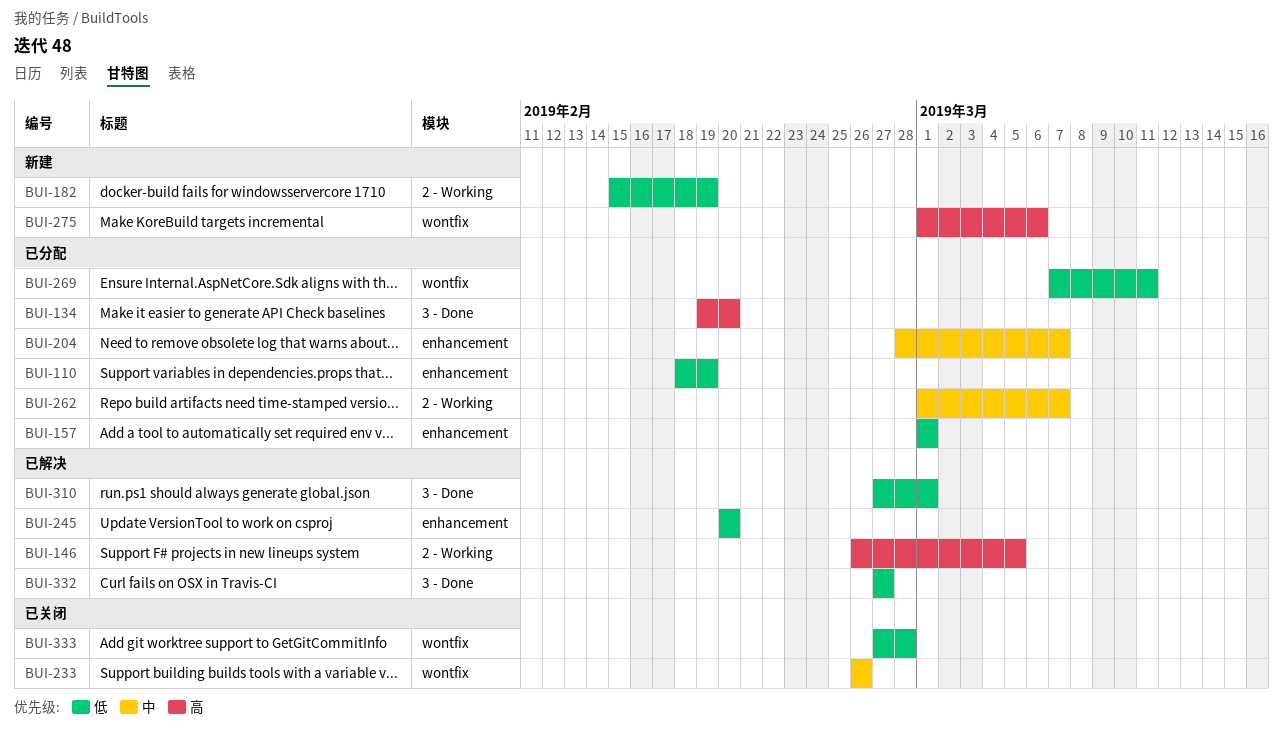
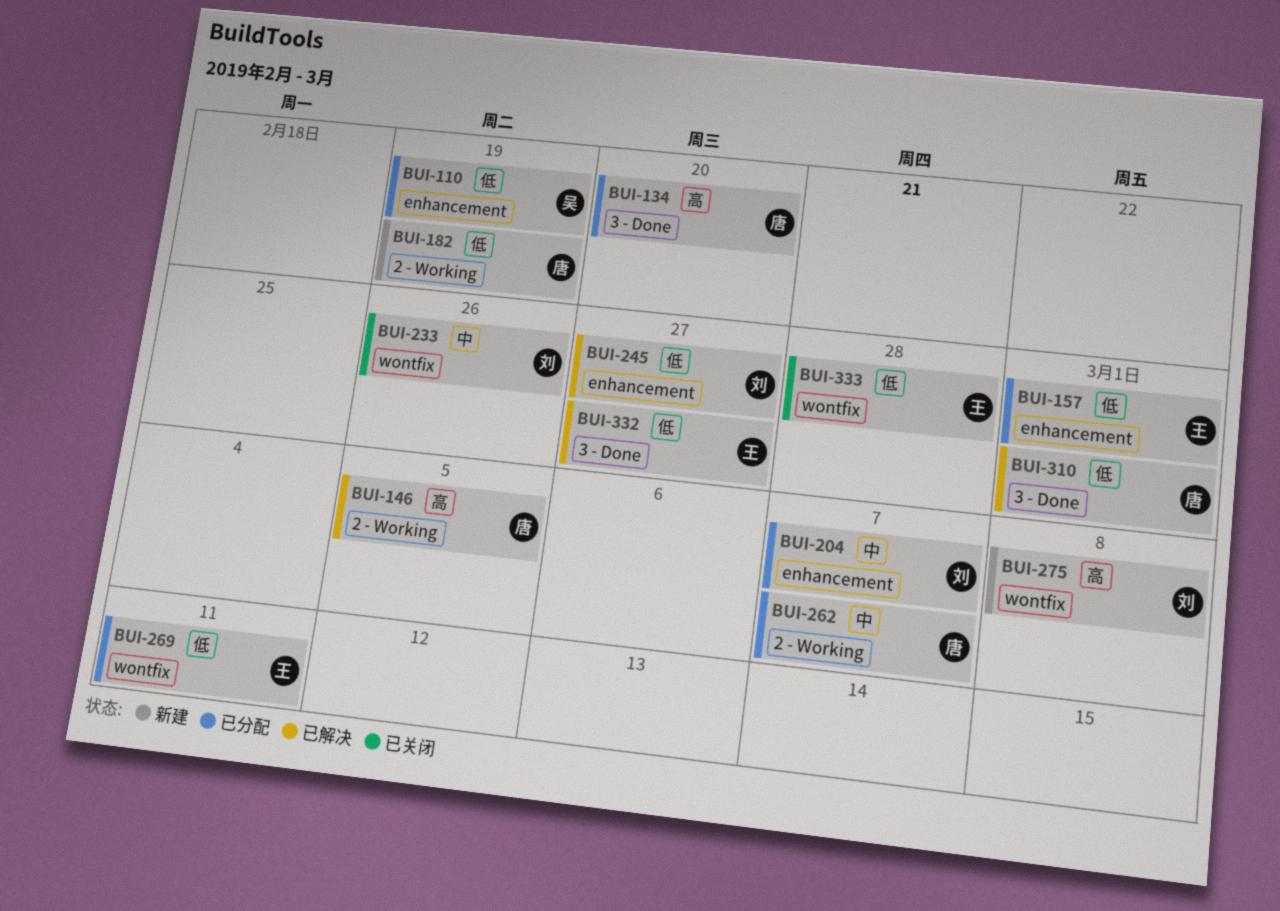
BUI-245, due: Feb 20 -> Feb 27
BUI-275, due: Mar 6 -> Mar 8

